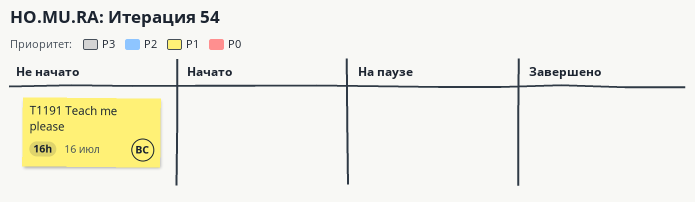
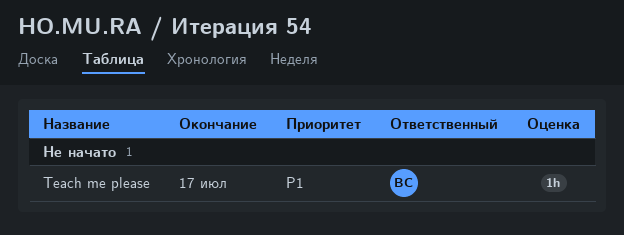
Teach me please, estimate: 16h -> 1h
Teach me please, due: Jul 16 -> Jul 17

